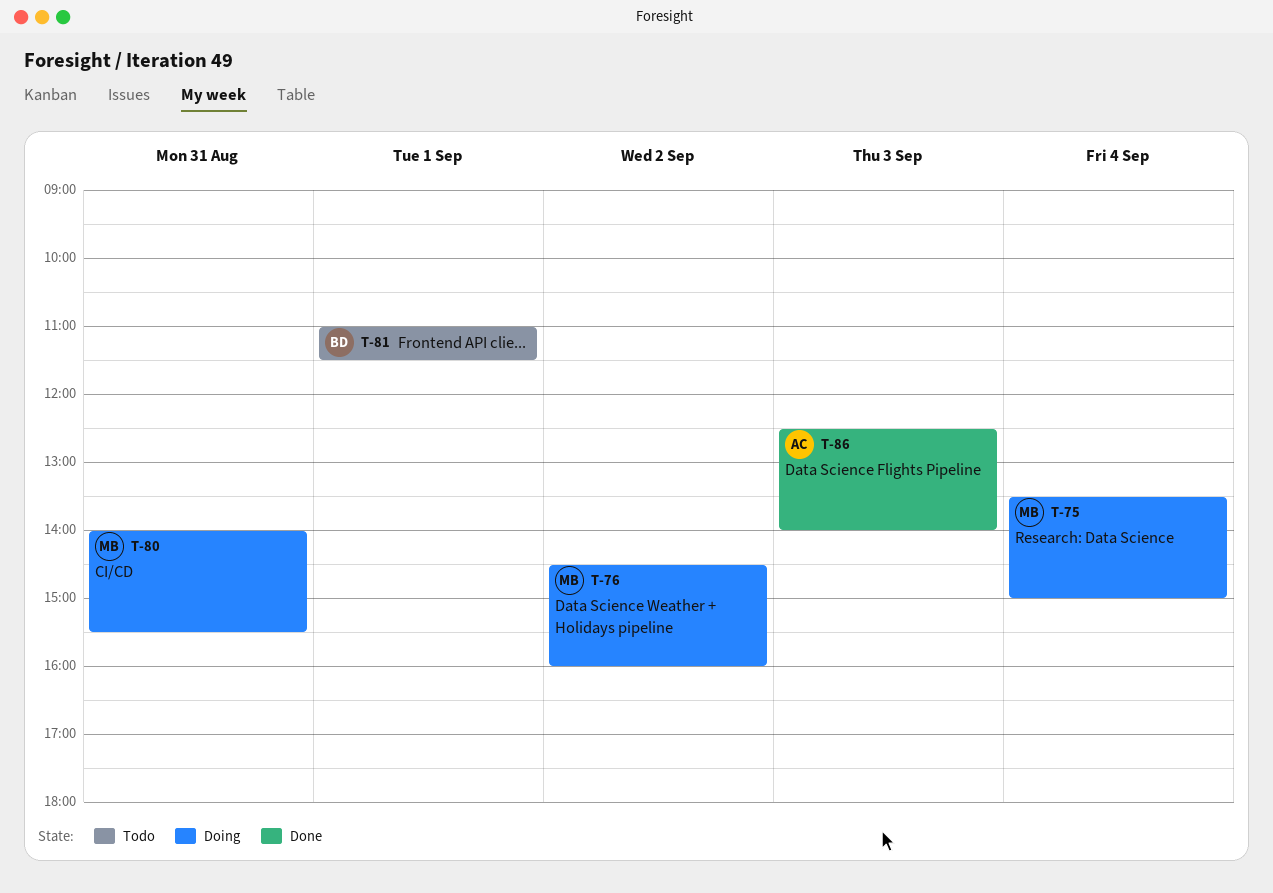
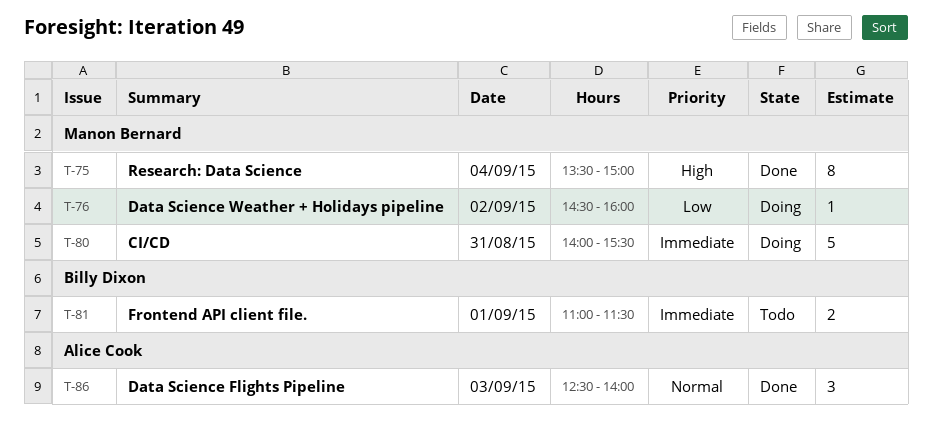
T-75, status: Doing -> Done

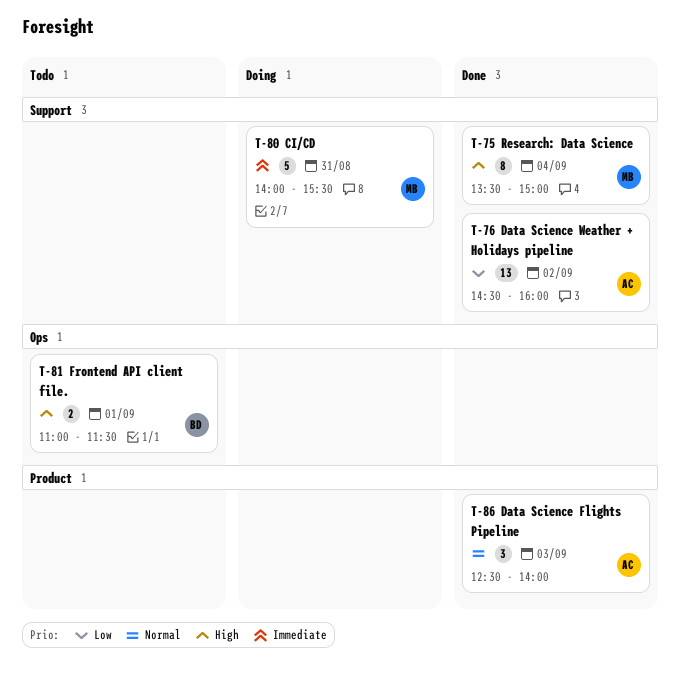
T-76, status: Doing -> Done
T-76, owner: Manon Bernard -> Alice Cook
T-76, estimate: 1 -> 13
T-81, priority: Immediate -> High

